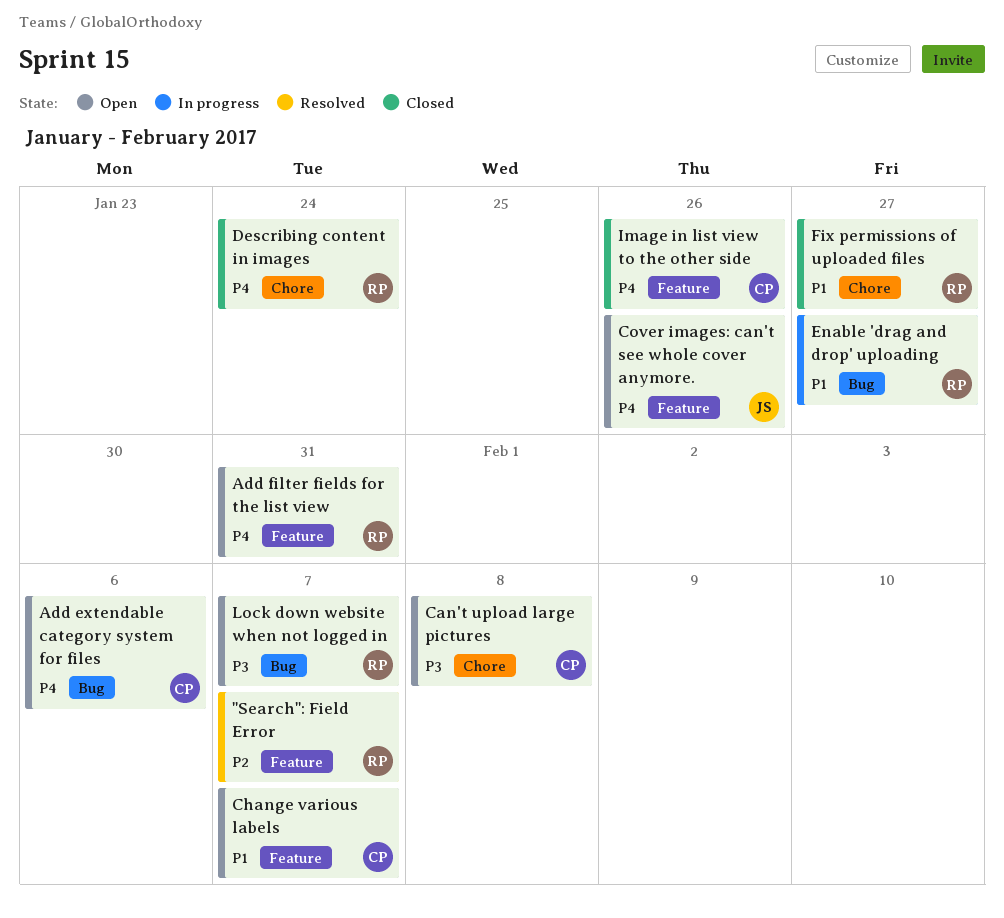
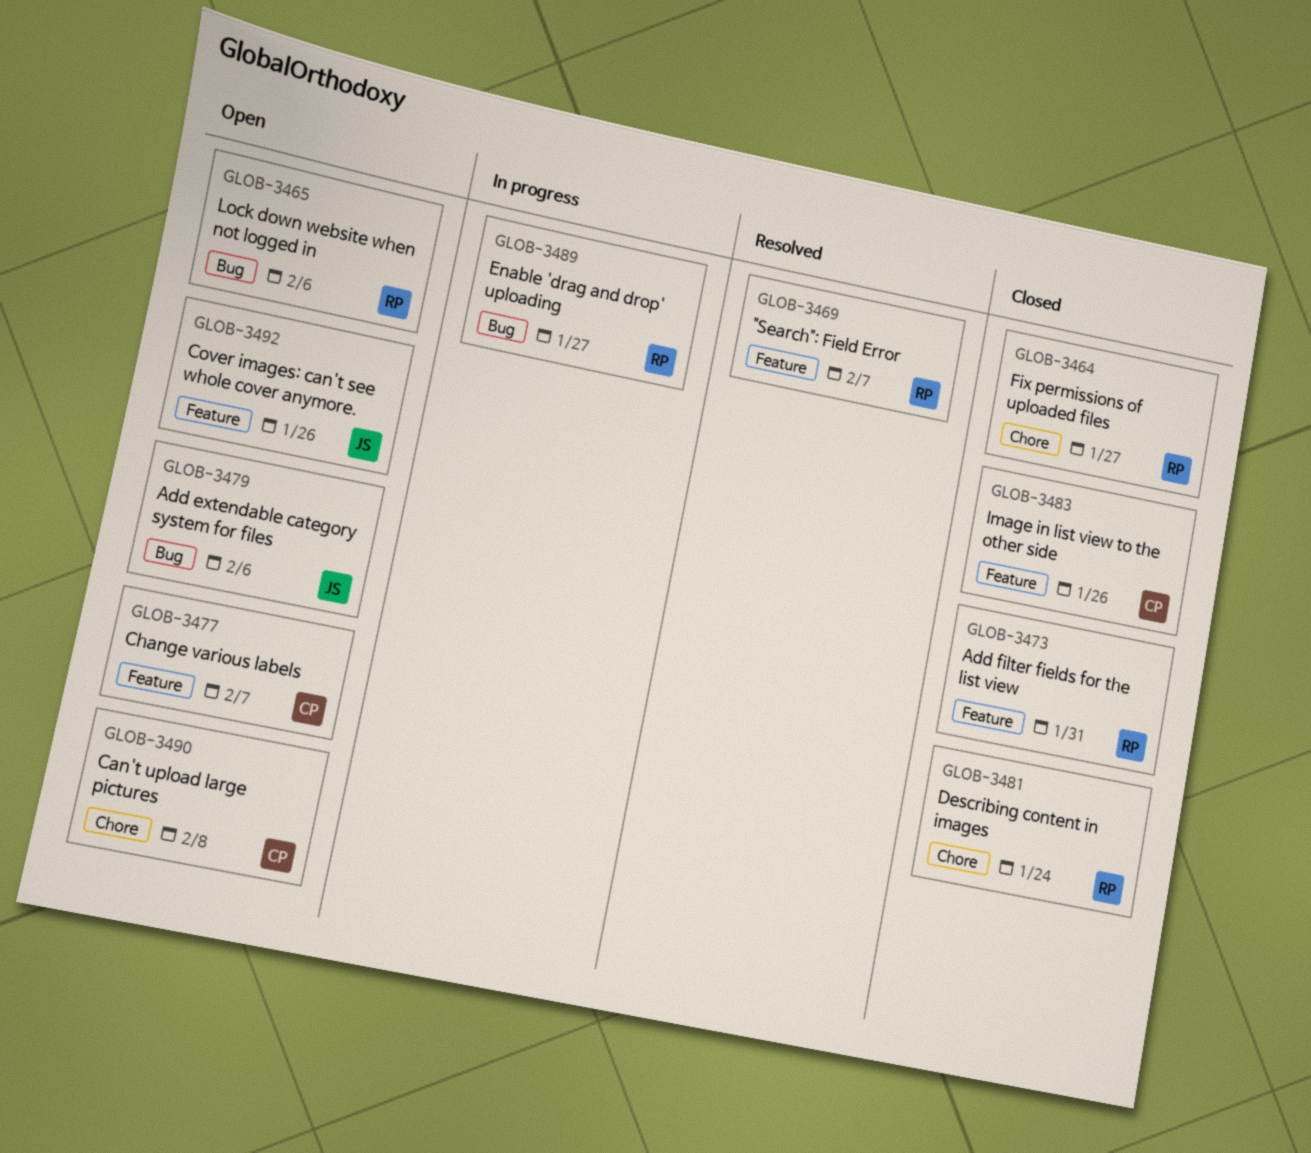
Add extendable category system for files, owner: CP -> JS
Add filter fields for the list view, status: Open -> Closed
Lock down website when not logged in, due: Feb 7 -> Feb 6

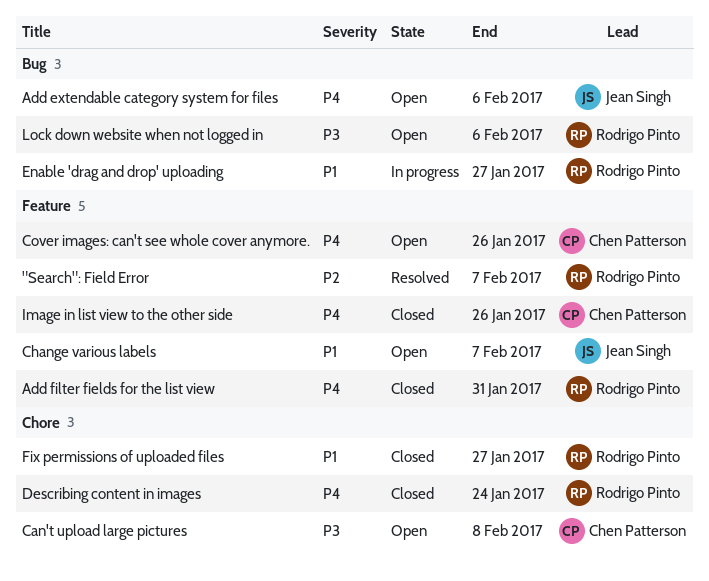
Change various labels, owner: Chen Patterson -> Jean Singh
Cover images: can't see whole cover anymore., owner: Jean Singh -> Chen Patterson

